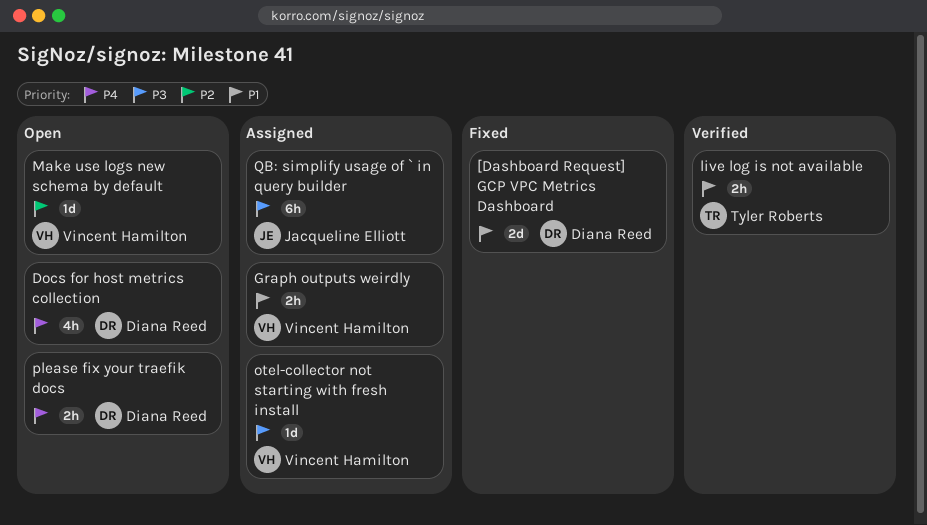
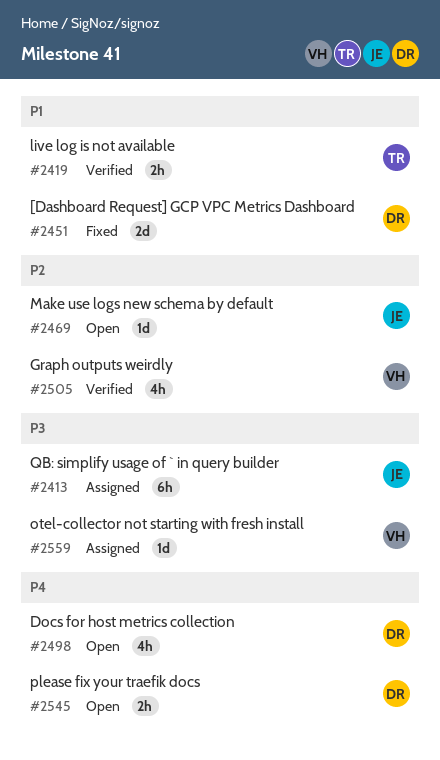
Graph outputs weirdly, status: Assigned -> Verified
Graph outputs weirdly, priority: P1 -> P2
Graph outputs weirdly, estimate: 2h -> 4h
Make use logs new schema by default, owner: Vincent Hamilton -> Jacqueline Elliott

